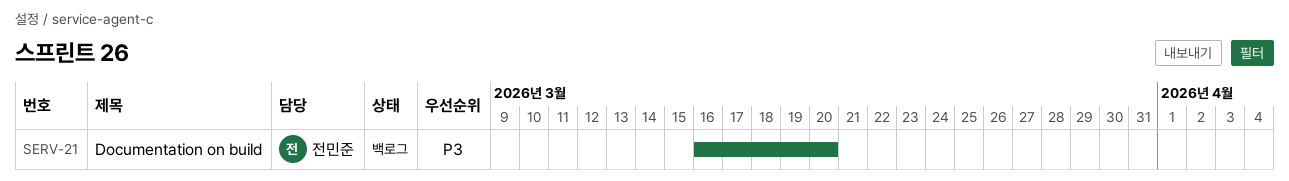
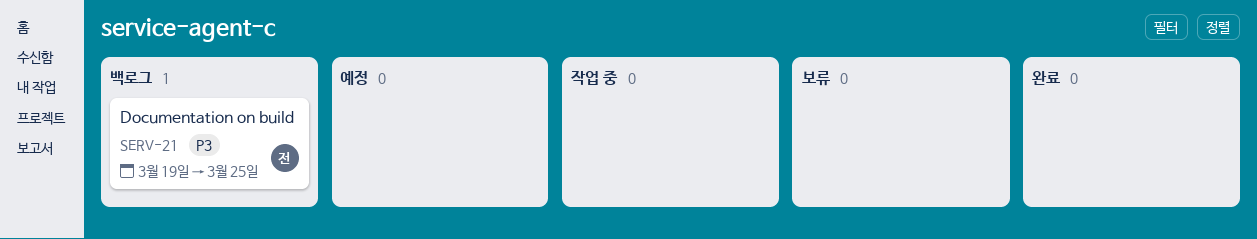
SERV-21, start: Mar 16 -> Mar 19
SERV-21, due: Mar 20 -> Mar 25

